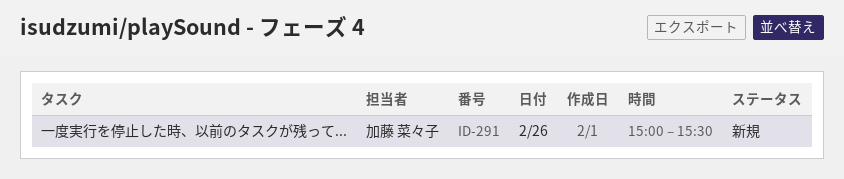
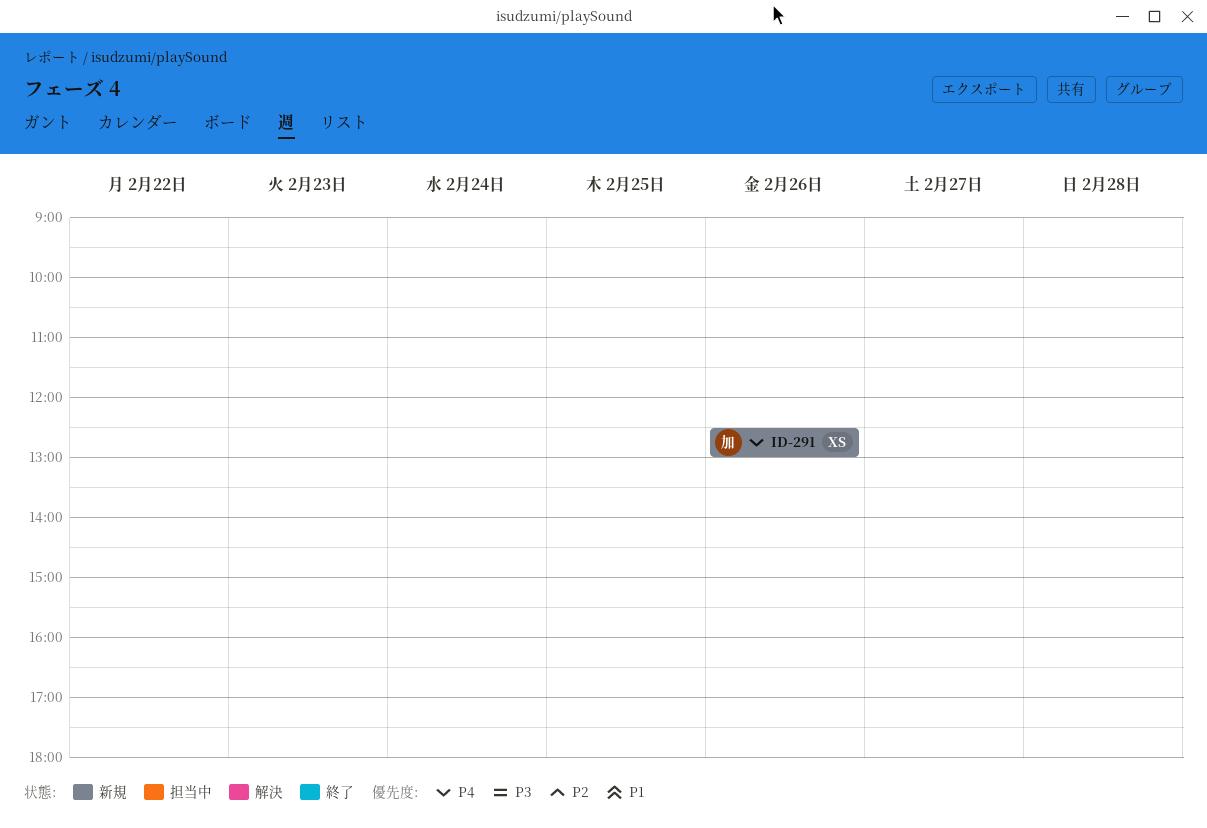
ID-291, begins: 15:00 -> 12:30
ID-291, ends: 15:30 -> 13:00

